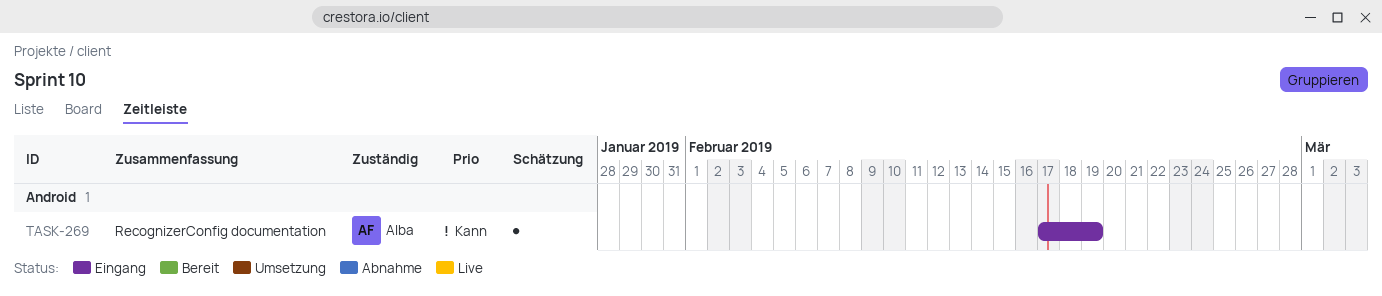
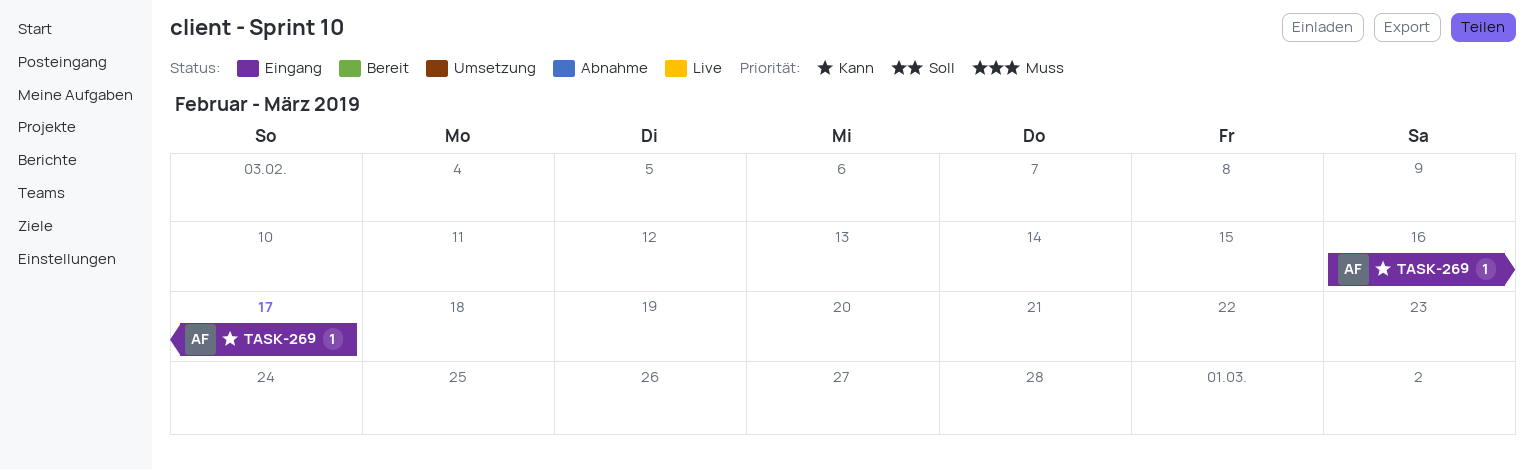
TASK-269, start: Feb 17 -> Feb 16
TASK-269, due: Feb 19 -> Feb 17

